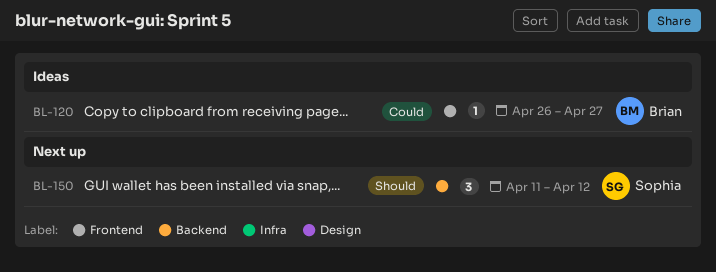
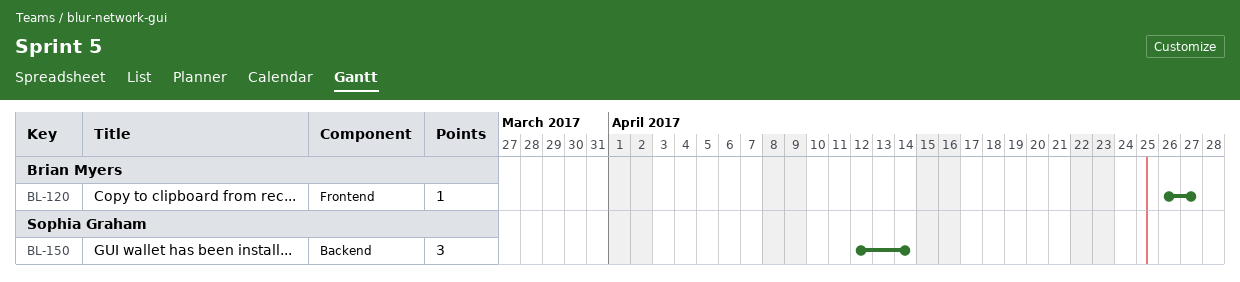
BL-150, start: Apr 11 -> Apr 12
BL-150, due: Apr 12 -> Apr 14

